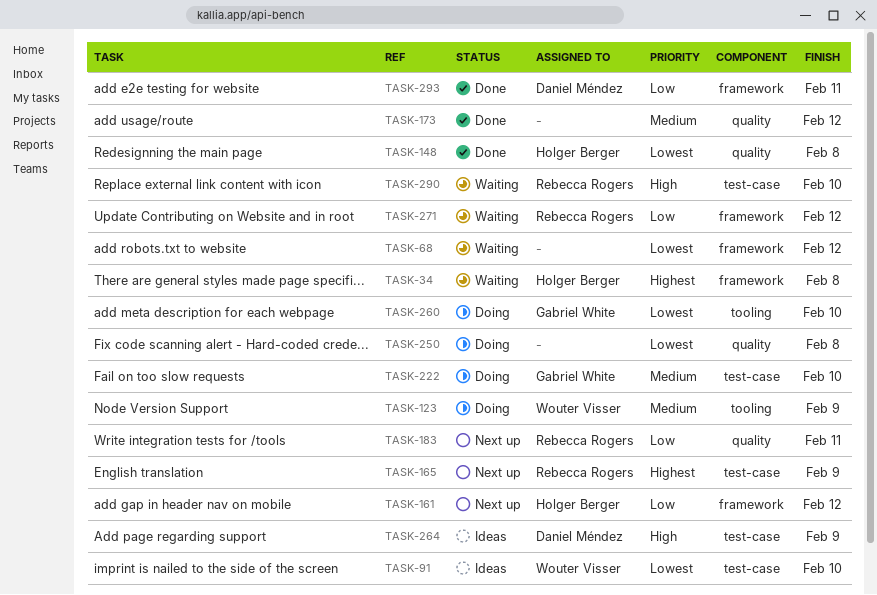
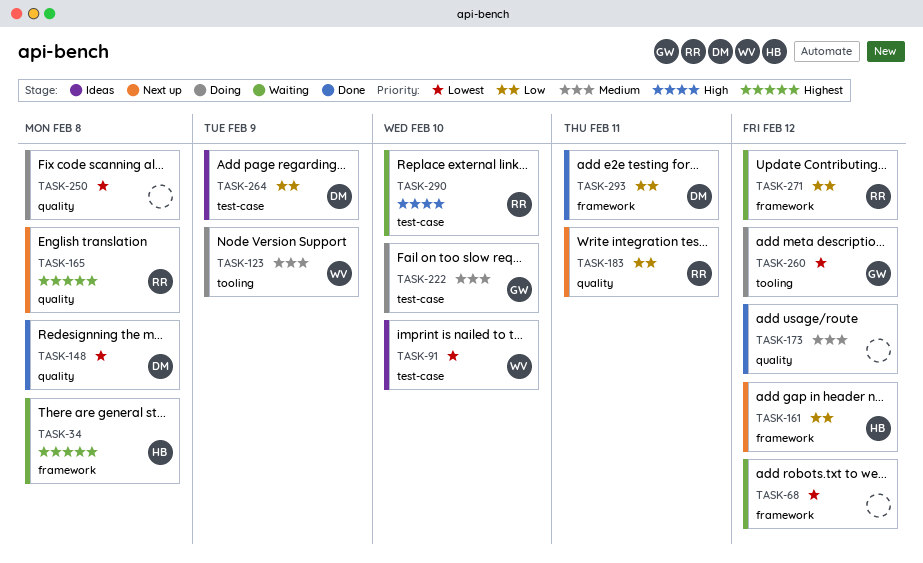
TASK-148, owner: Holger Berger -> Daniel Méndez
TASK-165, label: test-case -> quality
TASK-165, due: Feb 9 -> Feb 8
TASK-260, due: Feb 10 -> Feb 12
TASK-264, priority: High -> Low

